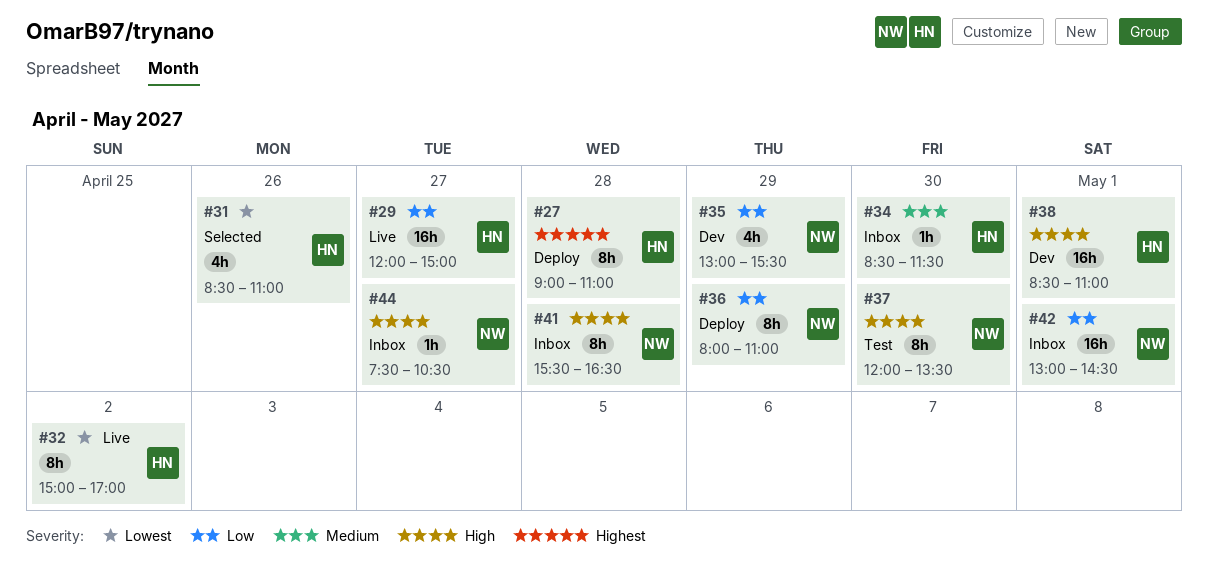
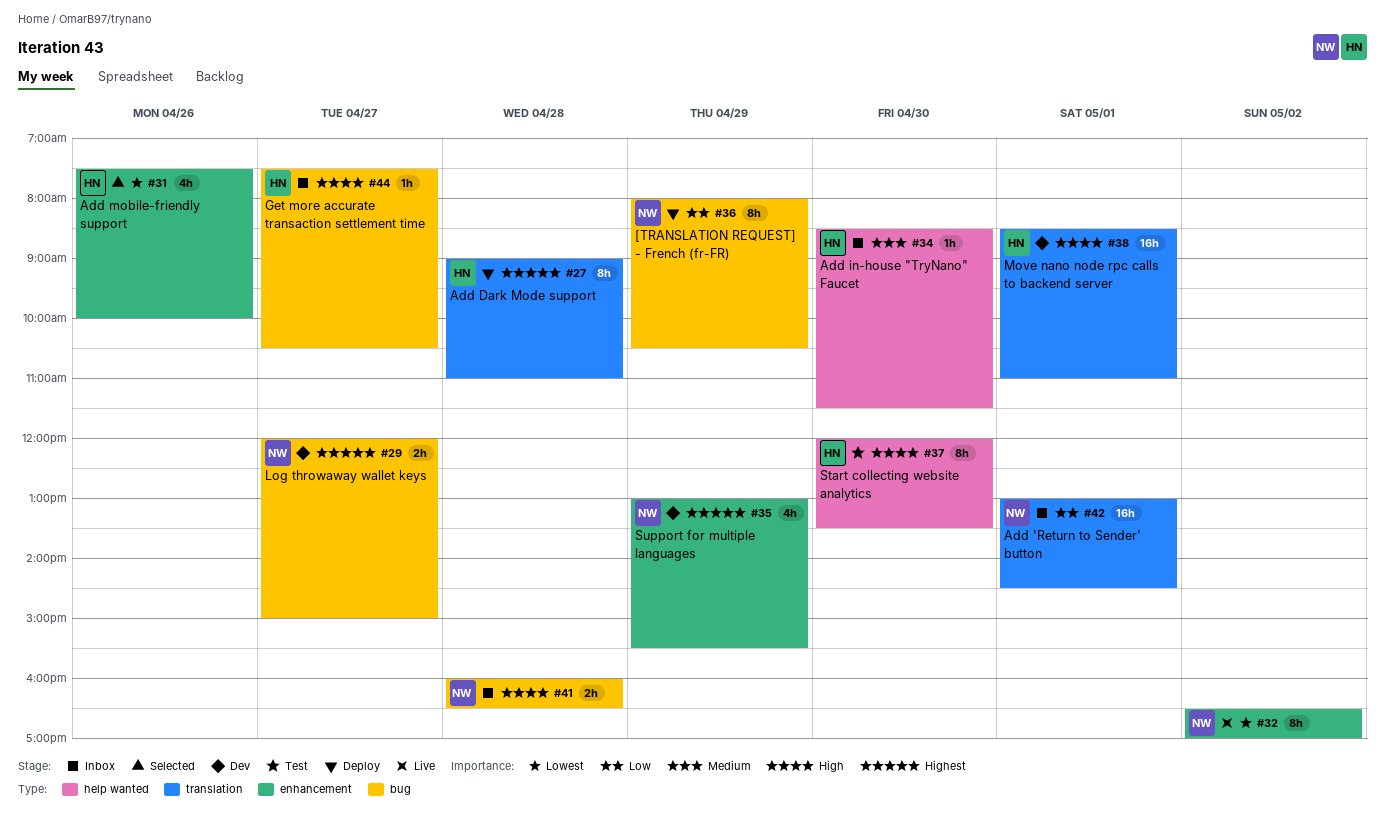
#29, status: Live -> Dev
#29, owner: HN -> NW
#29, priority: Low -> Highest
#29, estimate: 16h -> 2h
#31, begins: 08:30 -> 07:30
#31, ends: 11:00 -> 10:00
#32, owner: HN -> NW
#32, begins: 15:00 -> 16:30
#35, priority: Low -> Highest
#36, ends: 11:00 -> 10:30
#37, owner: NW -> HN
#41, estimate: 8h -> 2h
#41, begins: 15:30 -> 16:00
#44, owner: NW -> HN

